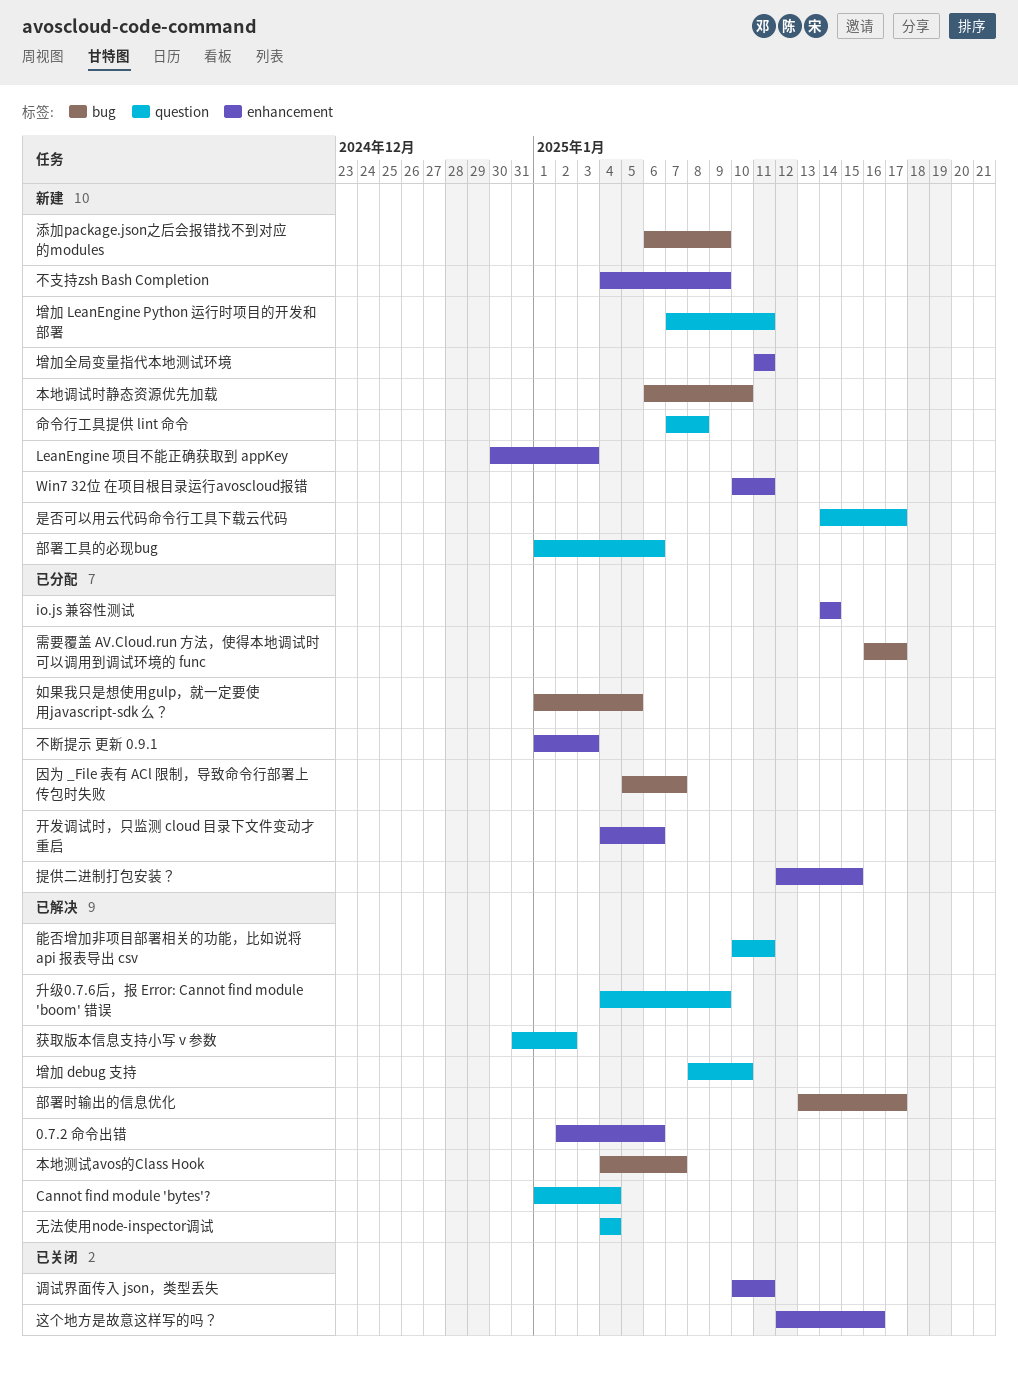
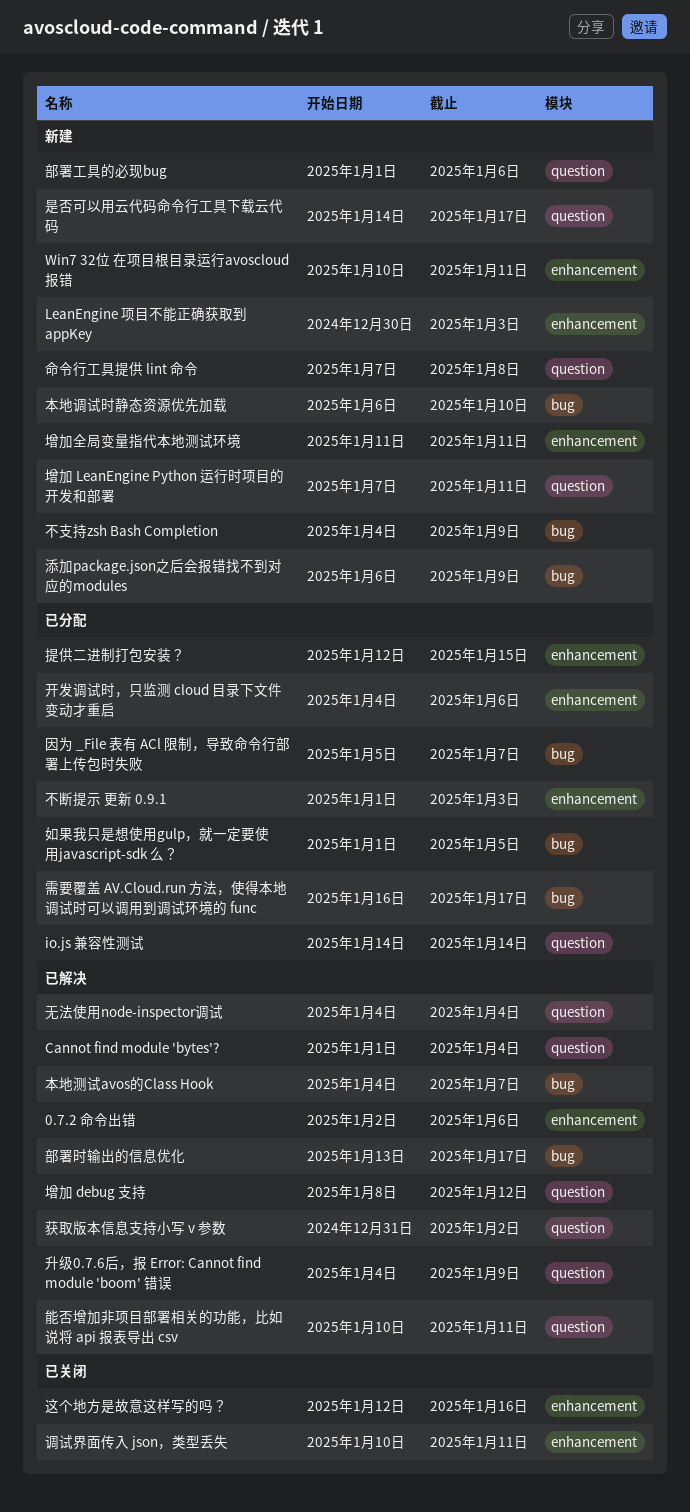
io.js 兼容性测试, label: enhancement -> question
不支持zsh Bash Completion, label: enhancement -> bug
增加 debug 支持, due: Jan 10 -> Jan 12

